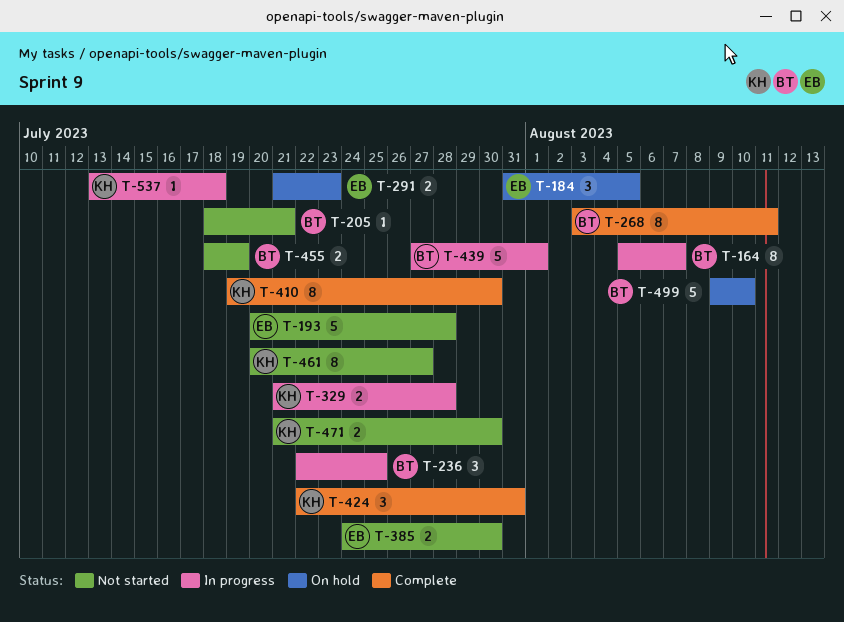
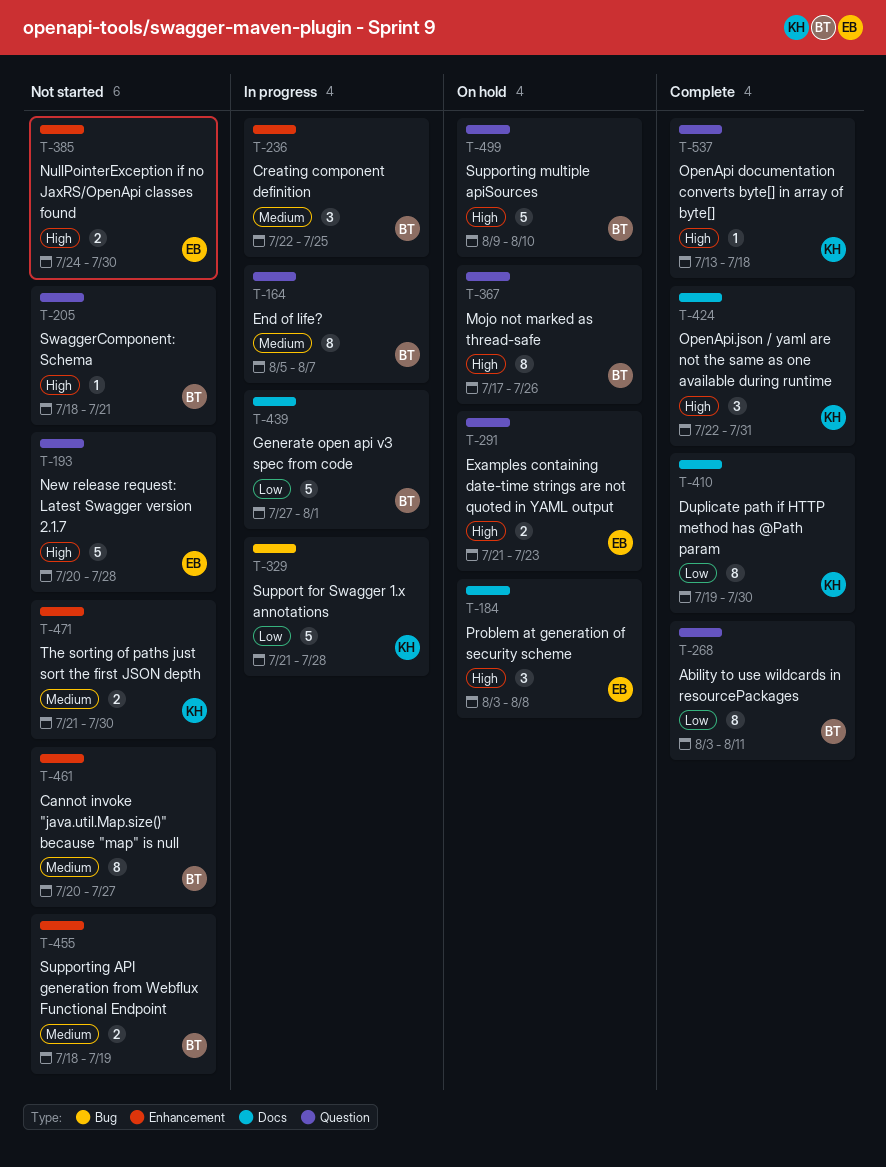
T-184, start: Jul 31 -> Aug 3
T-184, due: Aug 5 -> Aug 8
T-329, estimate: 2 -> 5
T-367: none -> present
T-461, owner: KH -> BT
T-537, status: In progress -> Complete

